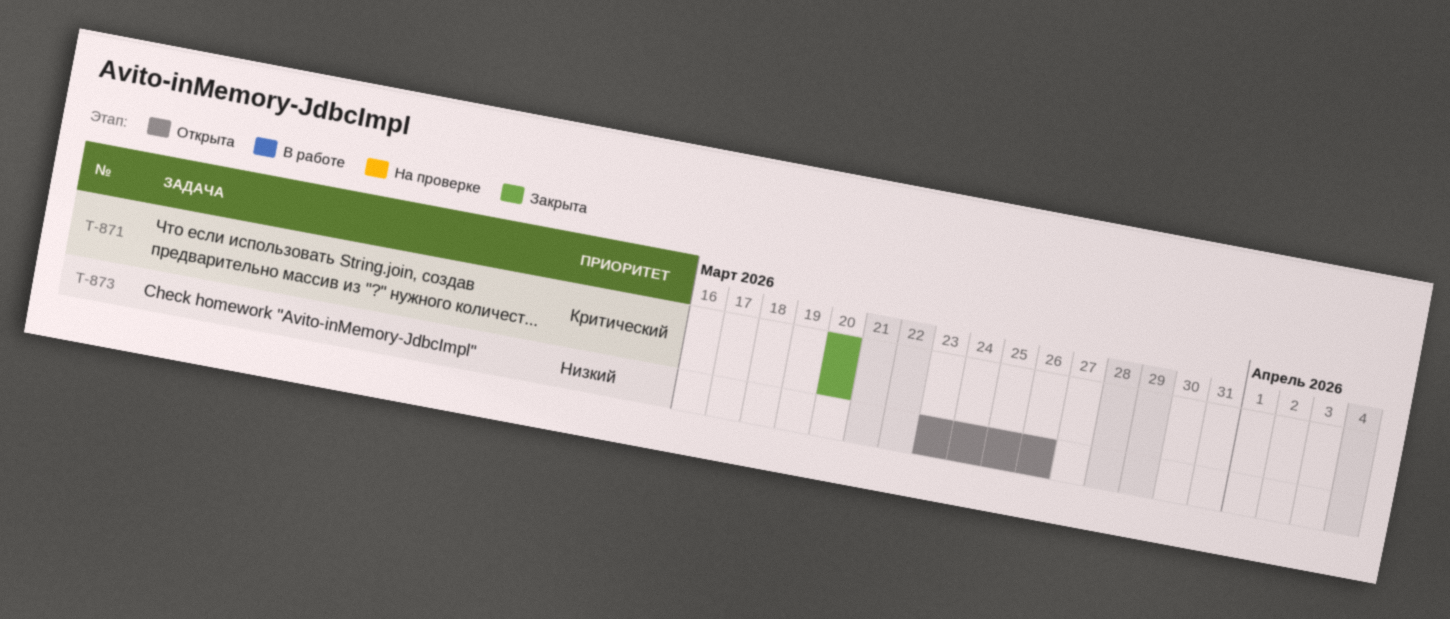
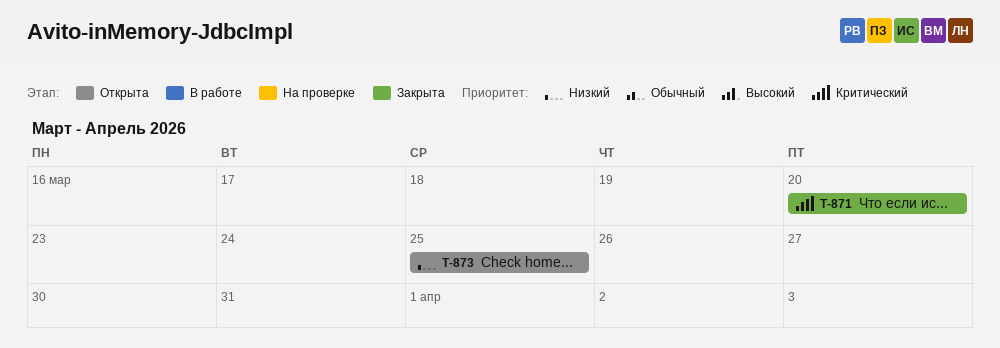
T-873, start: Mar 23 -> Mar 25
T-873, due: Mar 26 -> Mar 25

